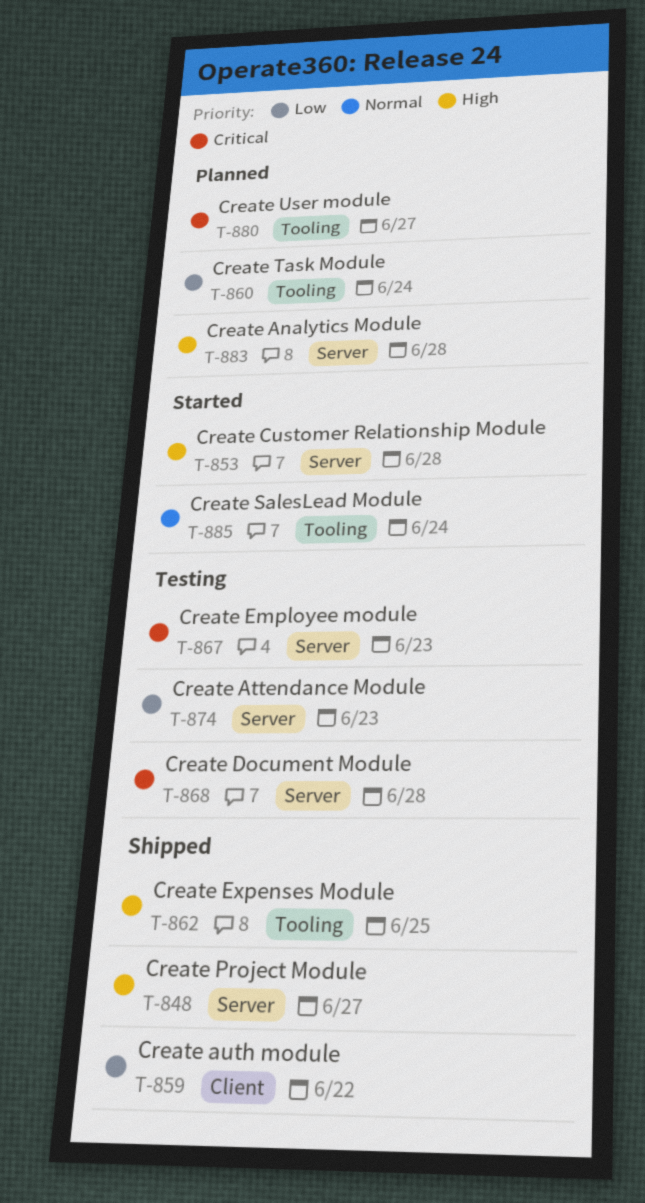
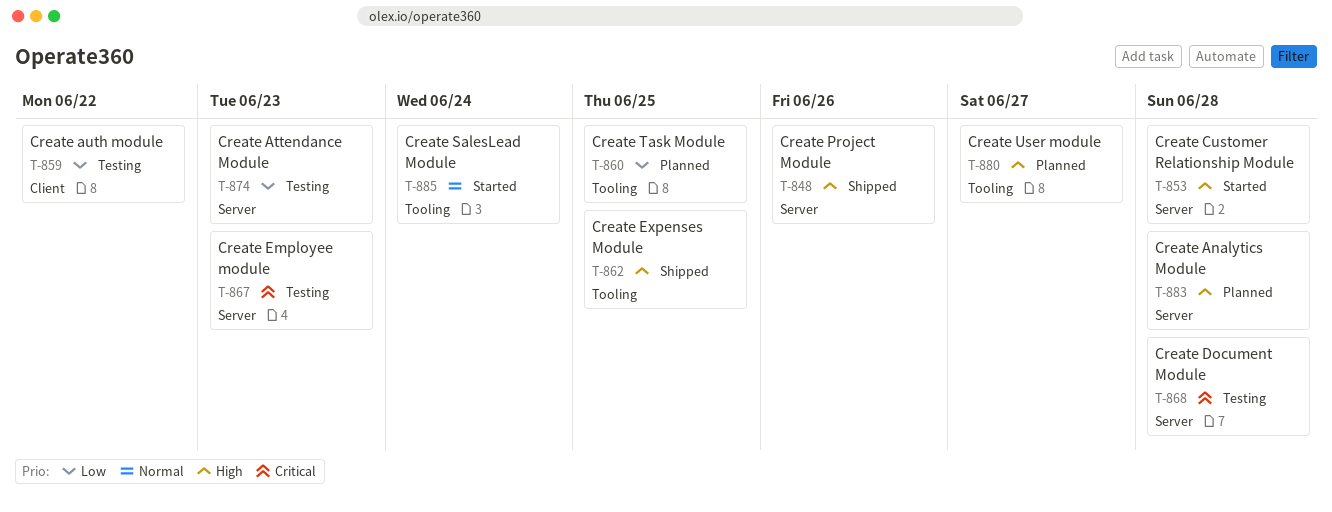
T-848, due: Jun 27 -> Jun 26
T-859, status: Shipped -> Testing
T-860, due: Jun 24 -> Jun 25
T-880, priority: Critical -> High

